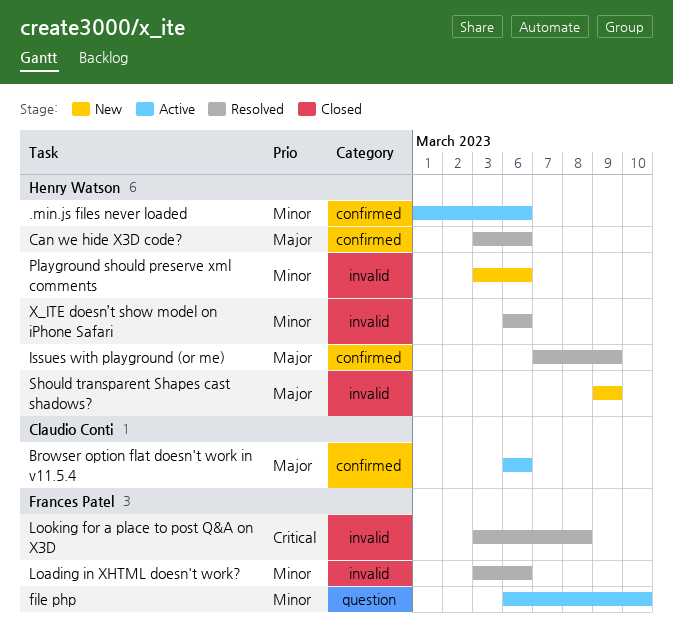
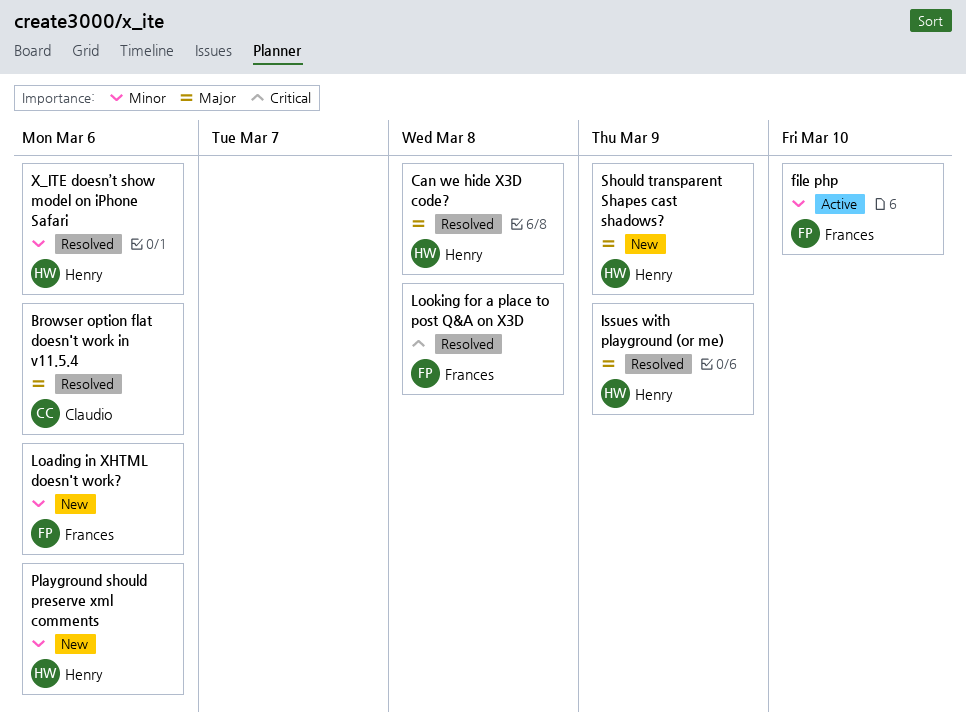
.min.js files never loaded: present -> none
Browser option flat doesn't work in v11.5.4, status: Active -> Resolved
Can we hide X3D code?, due: Mar 6 -> Mar 8
Loading in XHTML doesn't work?, status: Resolved -> New

